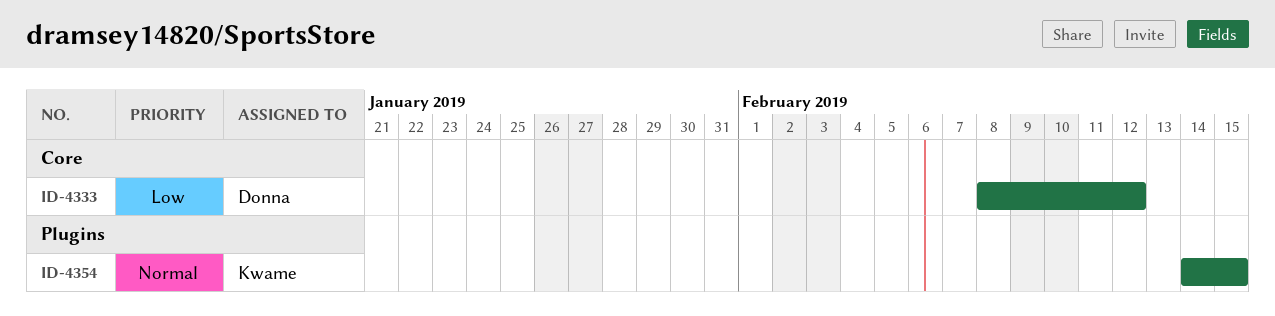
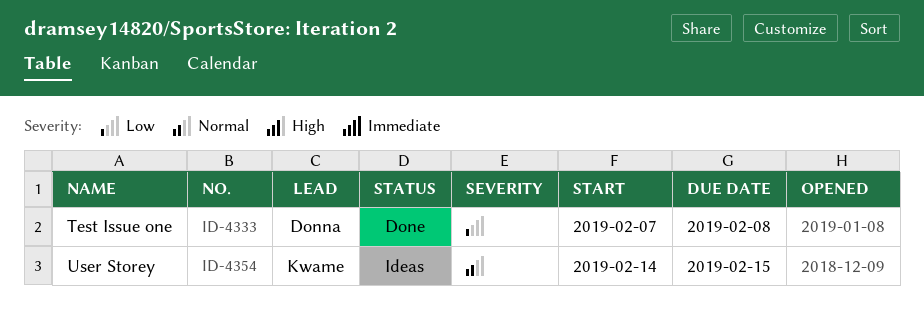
ID-4333, start: Feb 8 -> Feb 7
ID-4333, due: Feb 12 -> Feb 8

